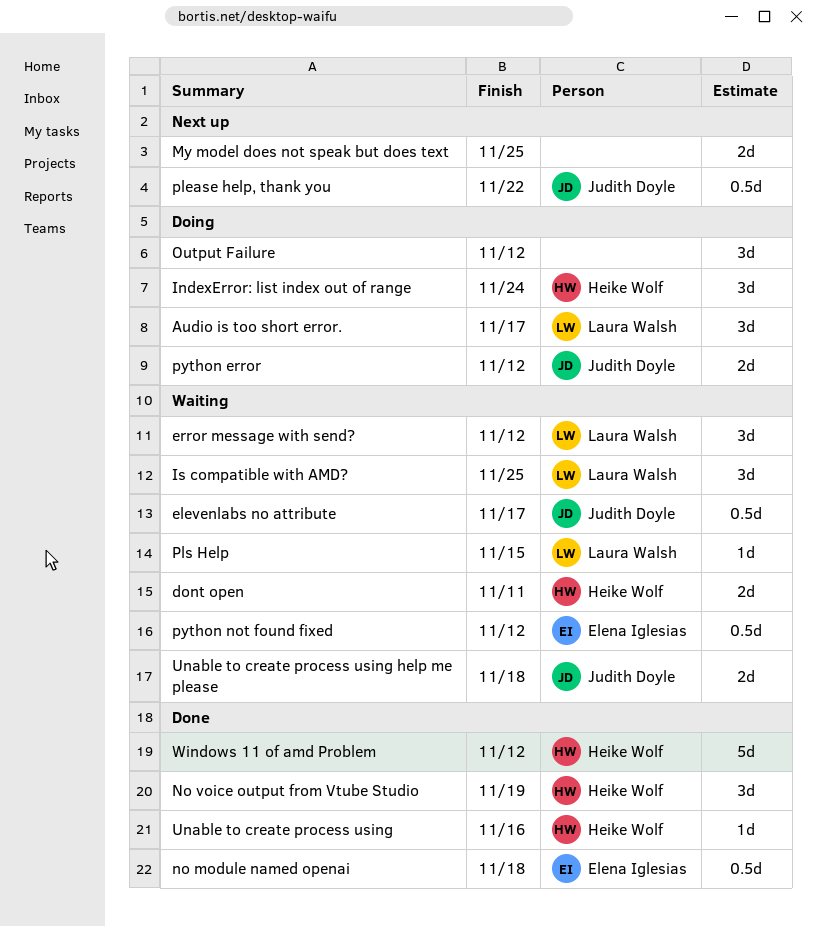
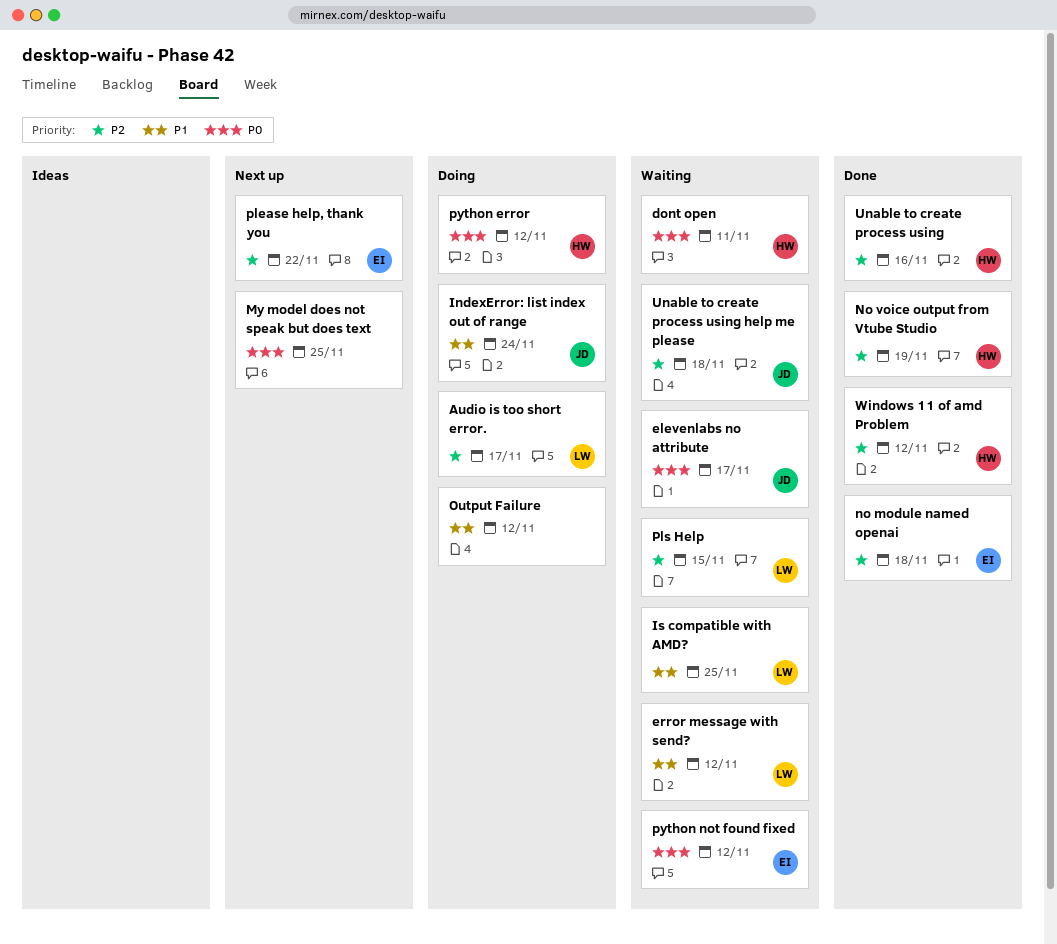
IndexError: list index out of range, owner: Heike Wolf -> Judith Doyle
please help, thank you, owner: Judith Doyle -> Elena Iglesias
python error, owner: Judith Doyle -> Heike Wolf

